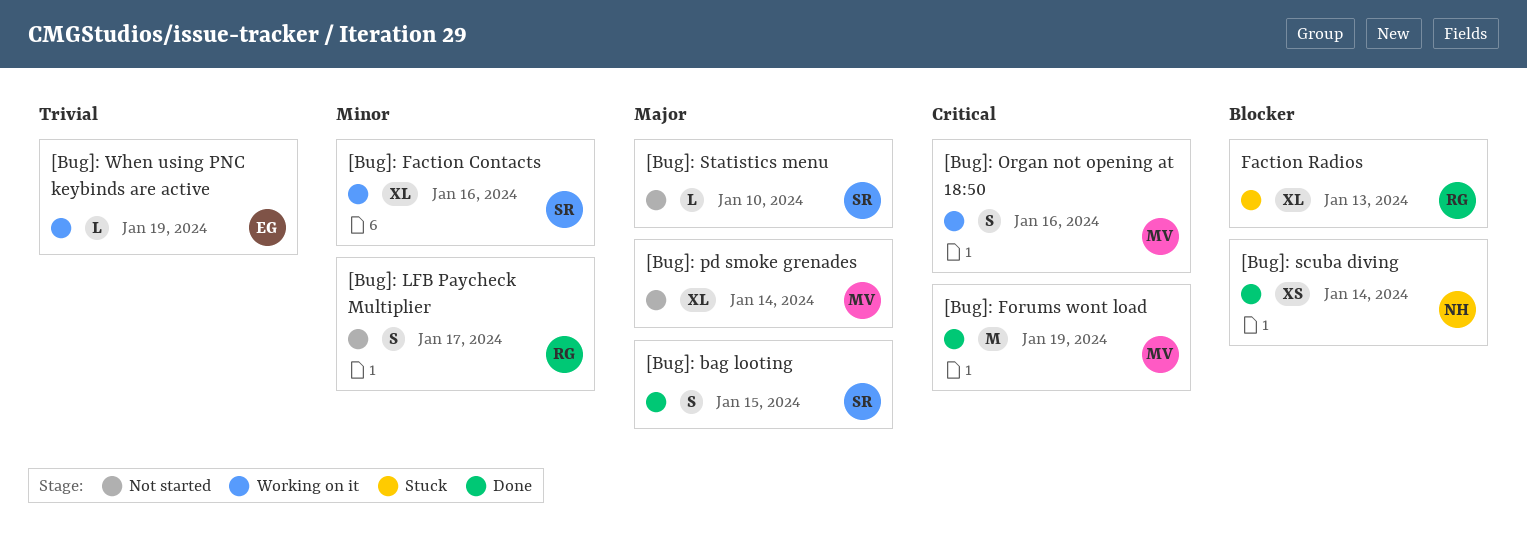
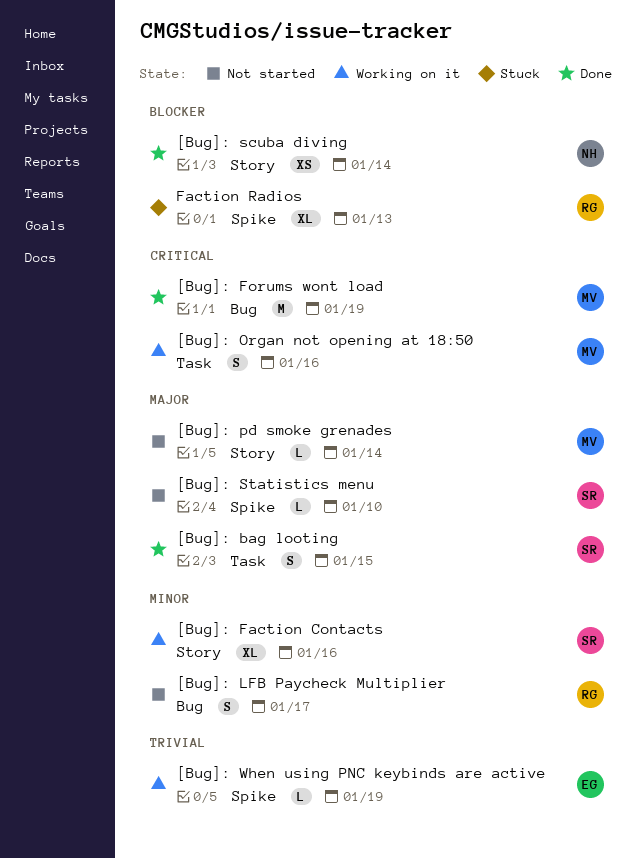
[Bug]: pd smoke grenades, estimate: XL -> L

